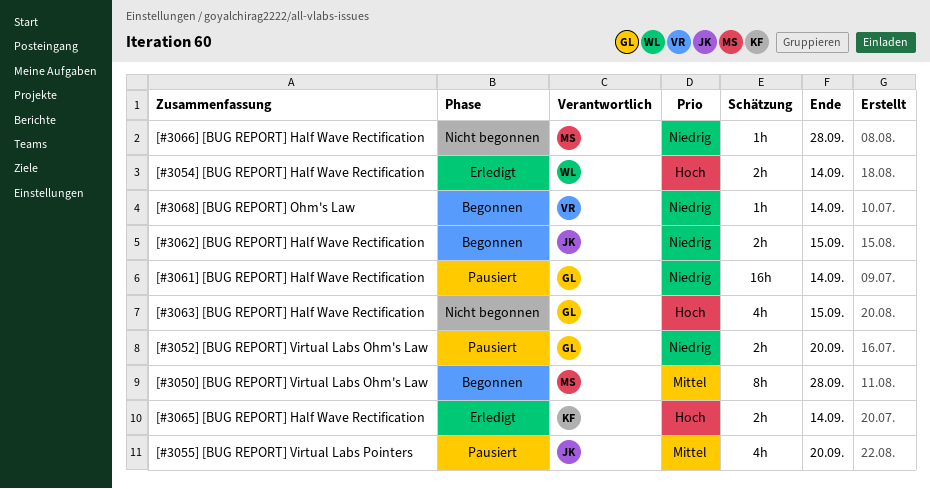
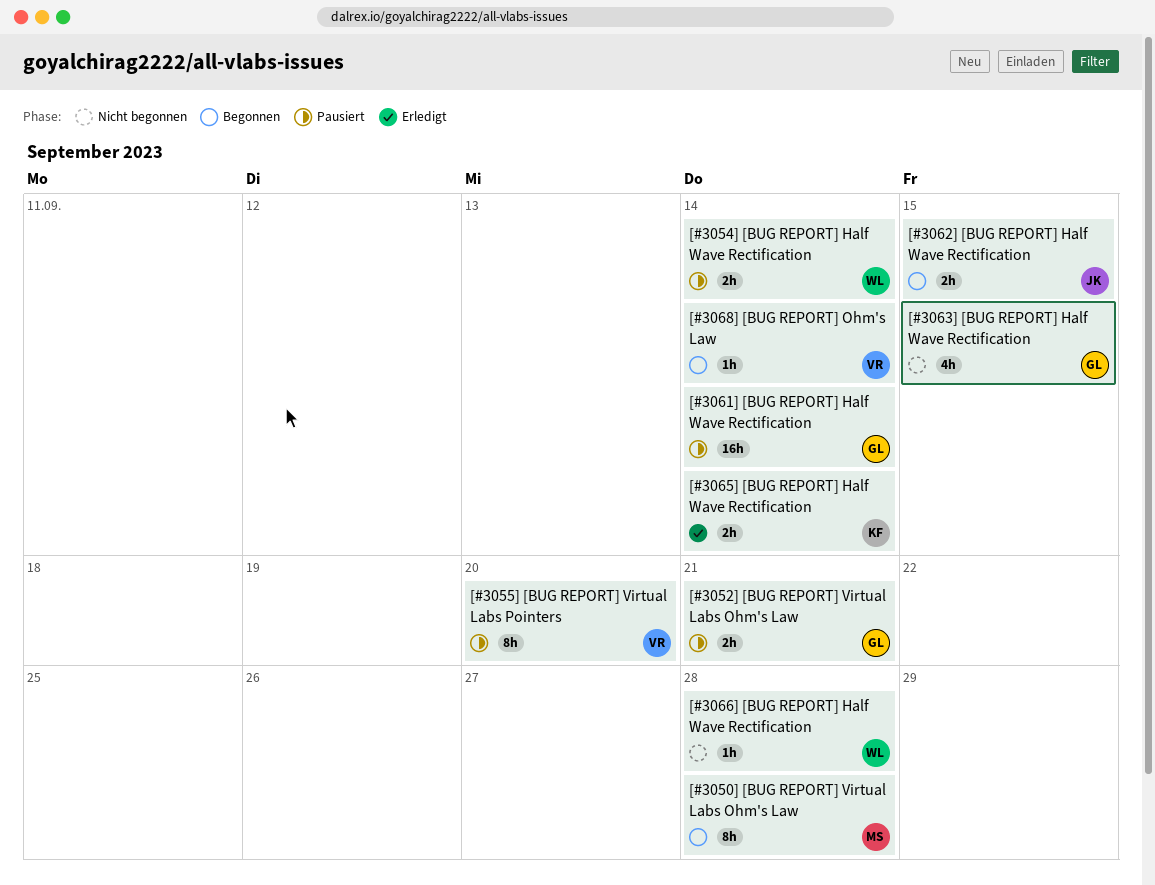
[#3052] [BUG REPORT] Virtual Labs Ohm's Law, due: Sep 20 -> Sep 21
[#3054] [BUG REPORT] Half Wave Rectification, status: Erledigt -> Pausiert
[#3055] [BUG REPORT] Virtual Labs Pointers, owner: JK -> VR
[#3055] [BUG REPORT] Virtual Labs Pointers, estimate: 4h -> 8h
[#3066] [BUG REPORT] Half Wave Rectification, owner: MS -> WL

